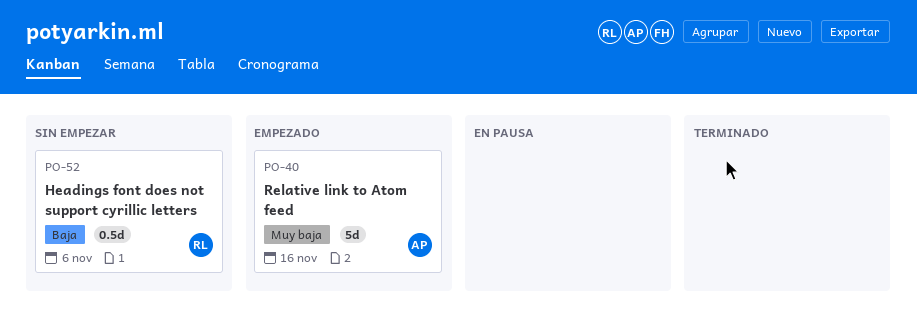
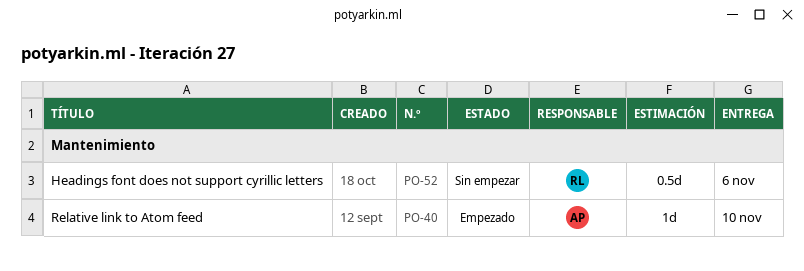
PO-40, estimate: 5d -> 1d
PO-40, due: Nov 16 -> Nov 10

